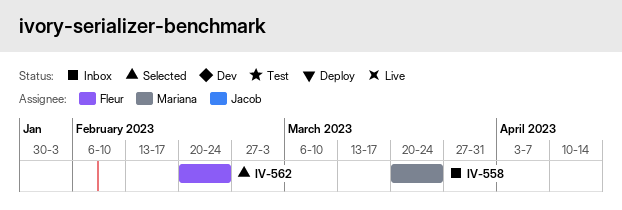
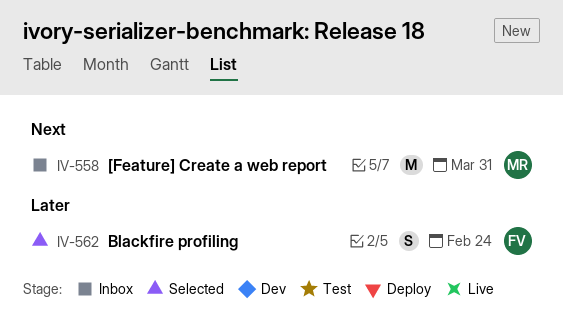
IV-558, due: Mar 24 -> Mar 31

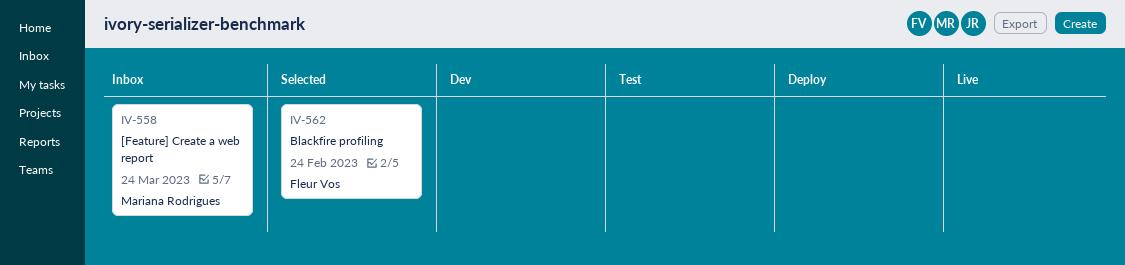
IV-558, due: Mar 31 -> Mar 24

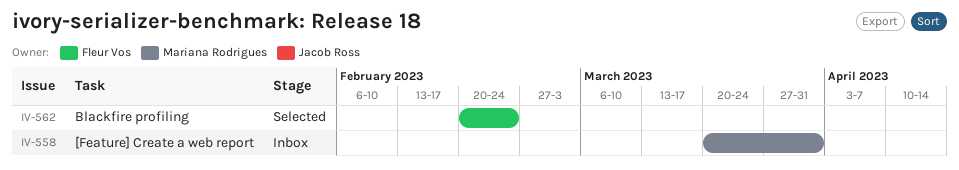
IV-558, due: Mar 24 -> Mar 31

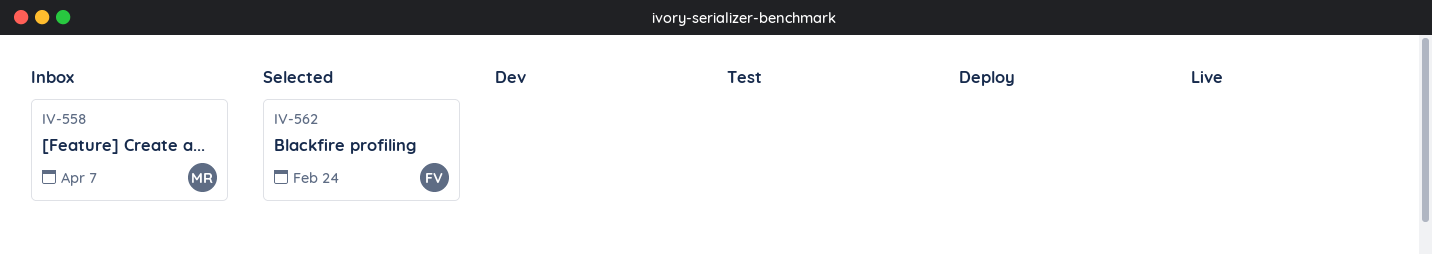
IV-558, due: Mar 31 -> Apr 7

